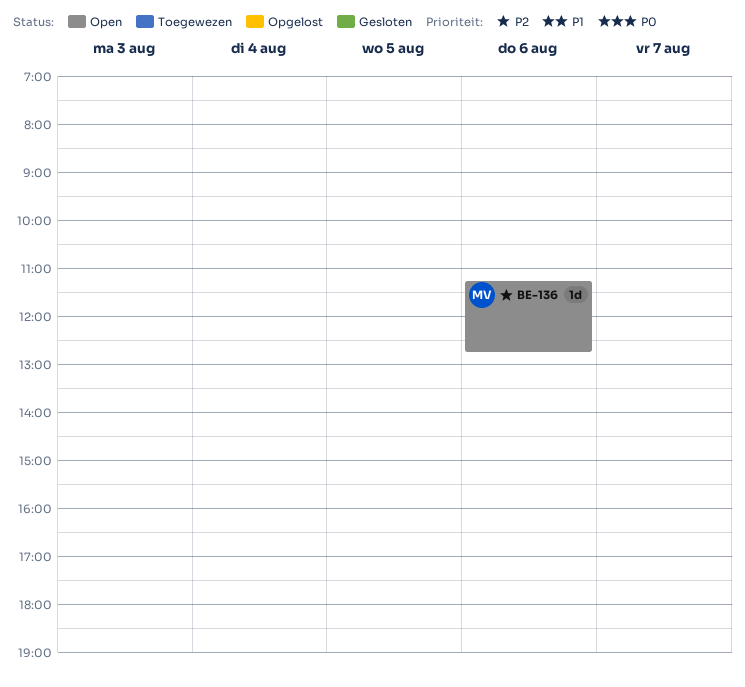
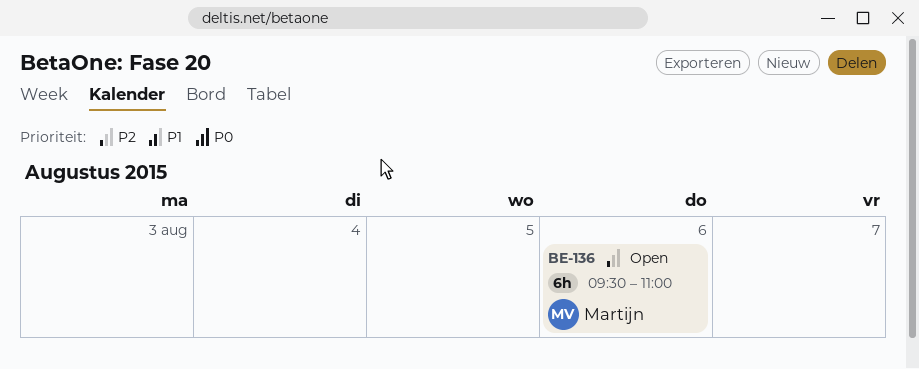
BE-136, estimate: 1d -> 6h
BE-136, begins: 11:15 -> 09:30
BE-136, ends: 12:45 -> 11:00

